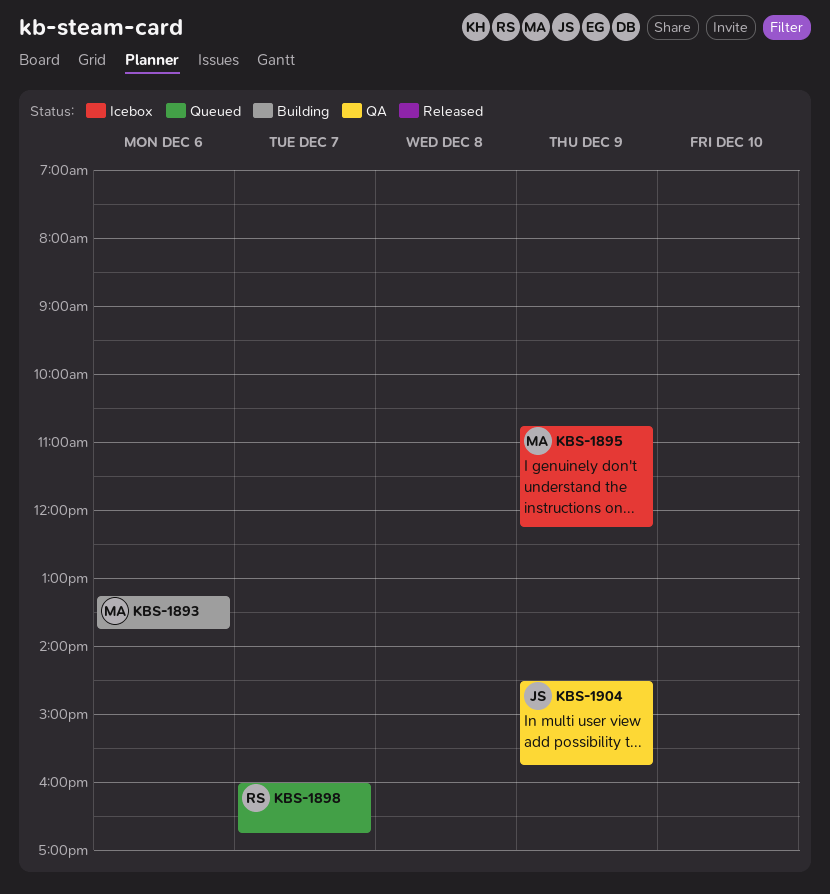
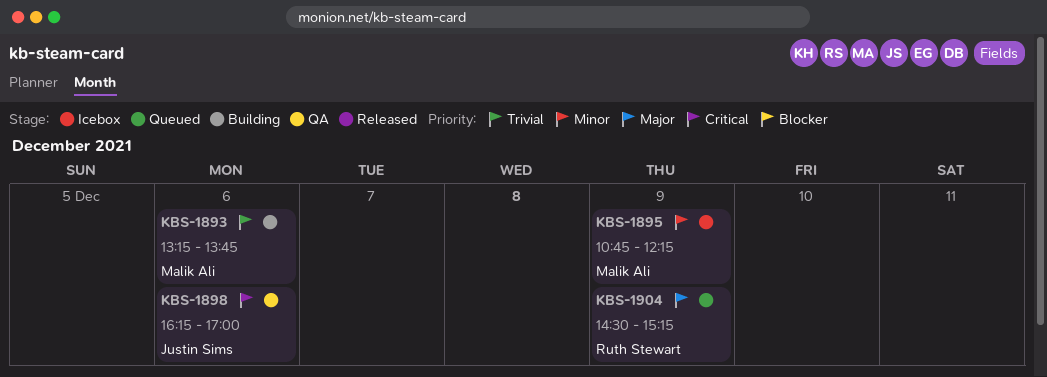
KBS-1898, status: Queued -> QA
KBS-1898, owner: Ruth Stewart -> Justin Sims
KBS-1898, day: Dec 7 -> Dec 6
KBS-1898, begins: 16:00 -> 16:15
KBS-1898, ends: 16:45 -> 17:00
KBS-1904, status: QA -> Queued
KBS-1904, owner: Justin Sims -> Ruth Stewart
KBS-1904, ends: 15:45 -> 15:15

